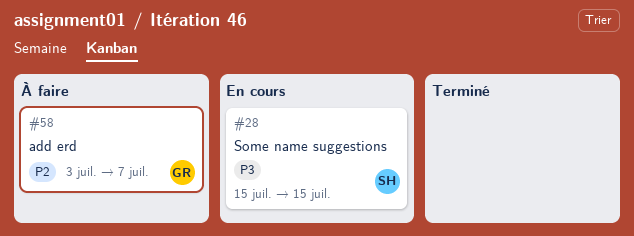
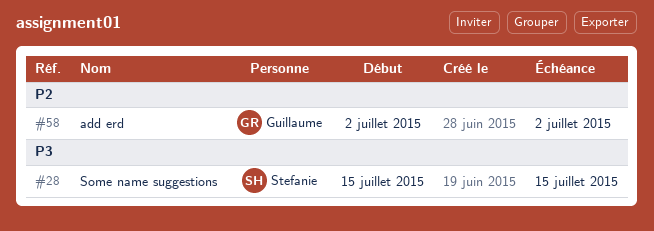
#58, start: Jul 3 -> Jul 2
#58, due: Jul 7 -> Jul 2

